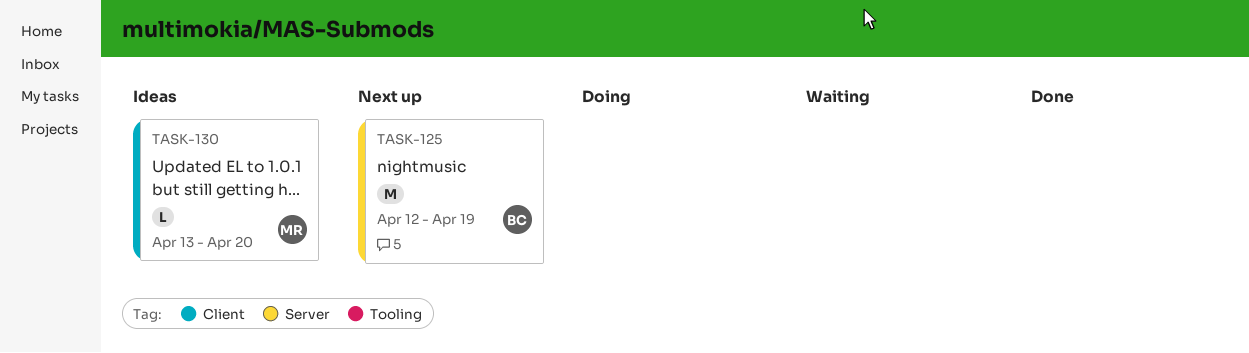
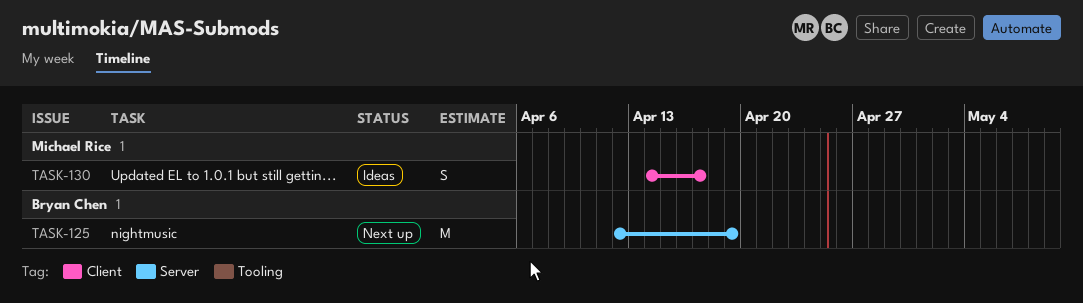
TASK-130, estimate: L -> S
TASK-130, start: Apr 13 -> Apr 14
TASK-130, due: Apr 20 -> Apr 17

